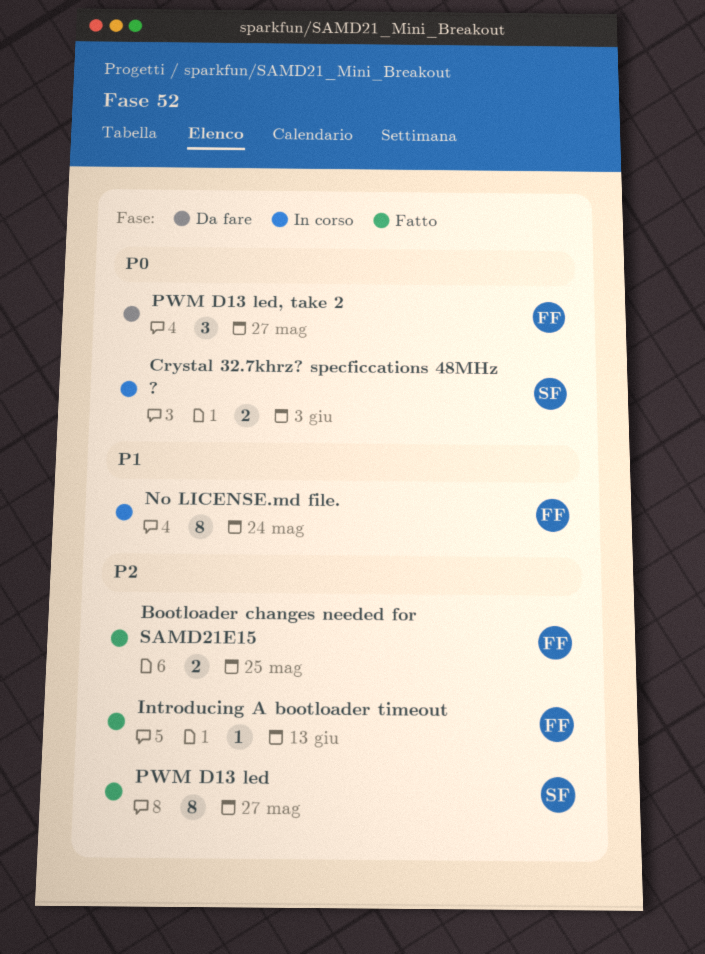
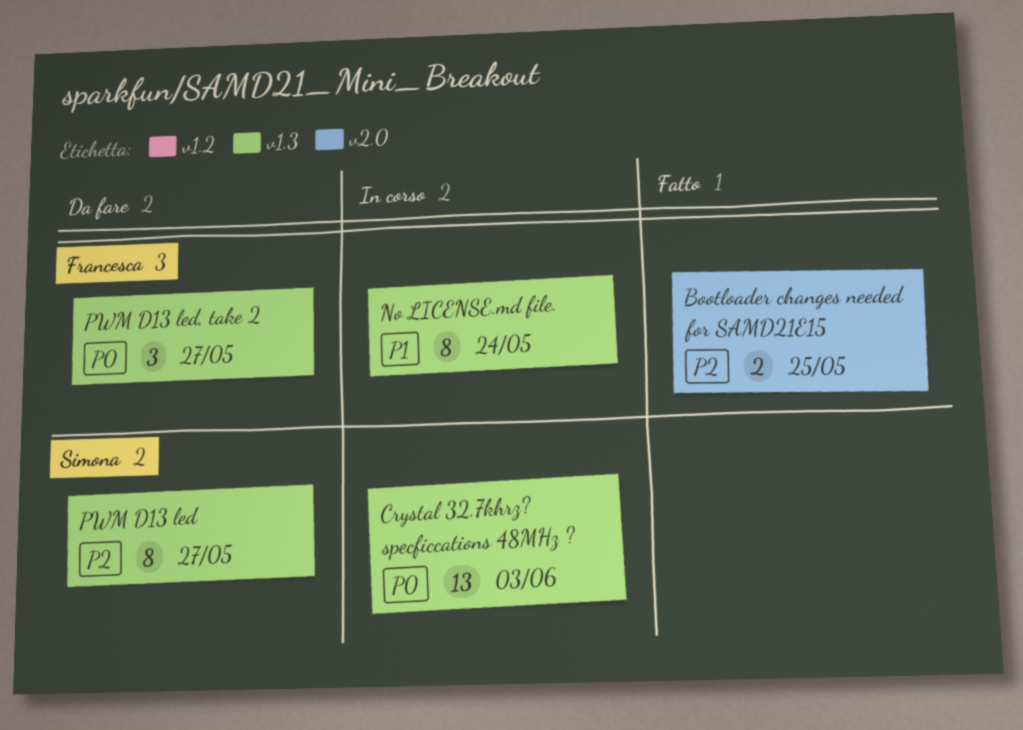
Crystal 32.7khrz? specficcations 48MHz ?, estimate: 2 -> 13
Introducing A bootloader timeout: present -> none
PWM D13 led, status: Fatto -> Da fare

